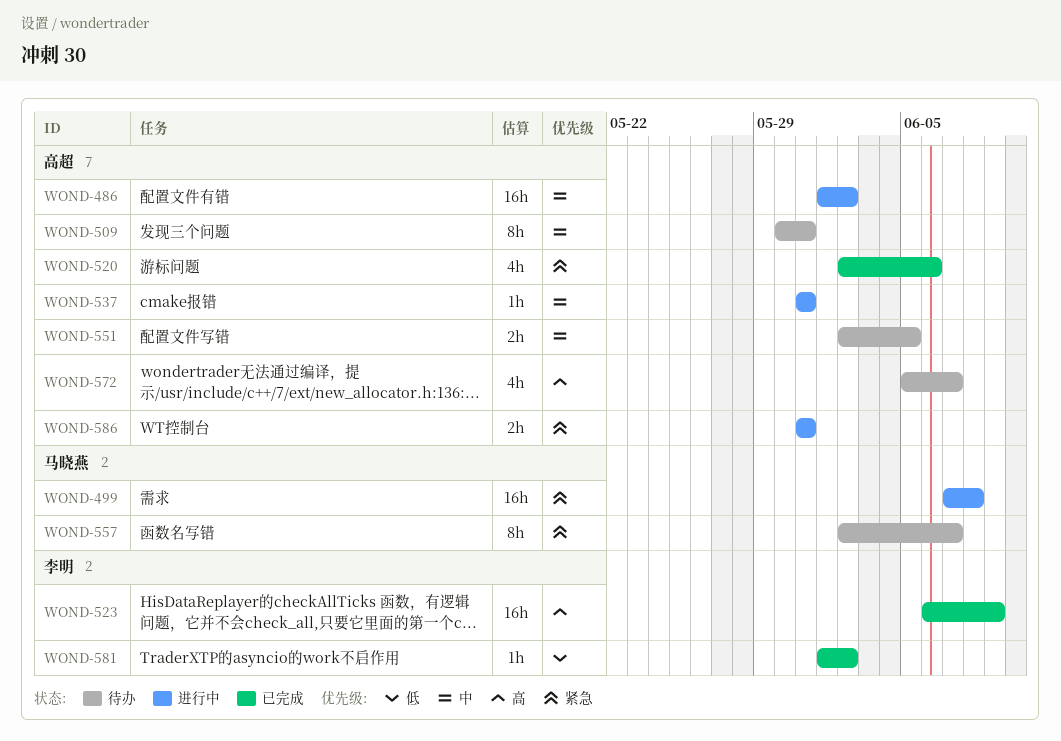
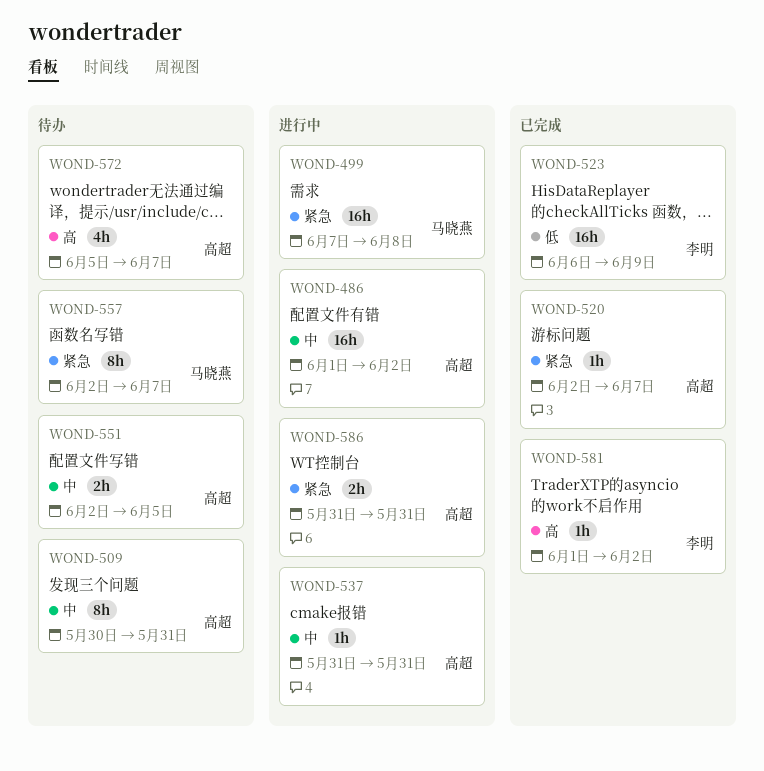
WOND-520, estimate: 4h -> 1h
WOND-520, due: Jun 6 -> Jun 7
WOND-523, priority: 高 -> 低
WOND-581, priority: 低 -> 高

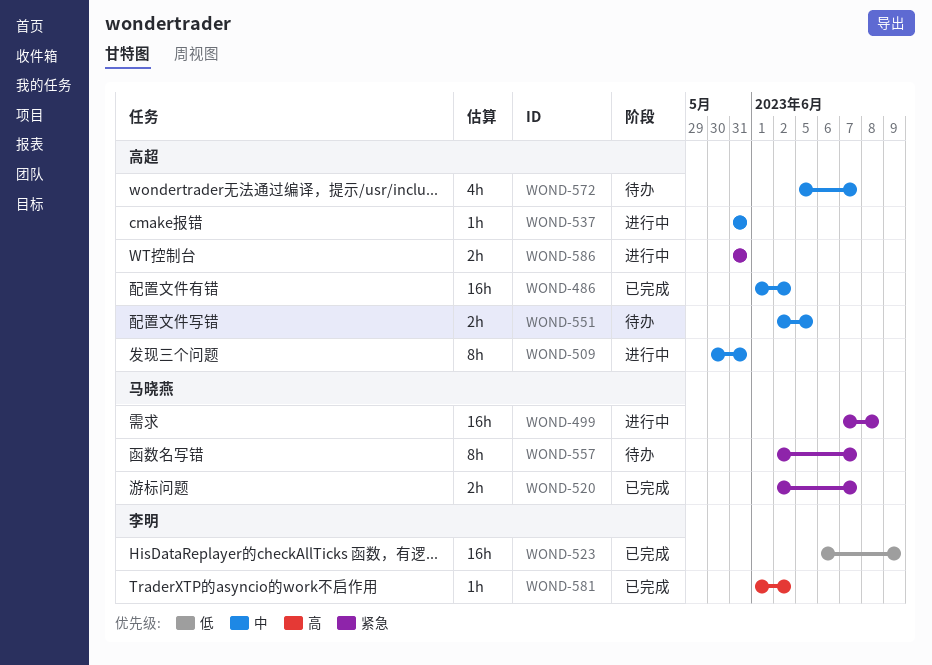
WOND-486, status: 进行中 -> 已完成
WOND-509, status: 待办 -> 进行中
WOND-520, owner: 高超 -> 马晓燕
WOND-520, estimate: 1h -> 2h
WOND-572, priority: 高 -> 中

